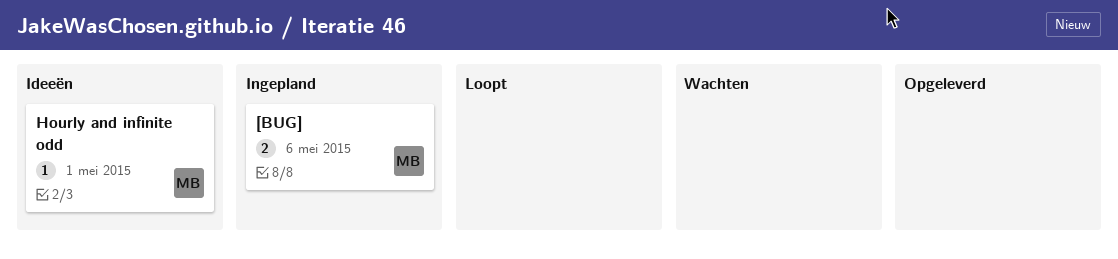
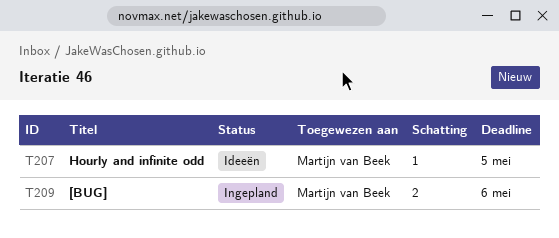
Hourly and infinite odd, due: May 1 -> May 5

